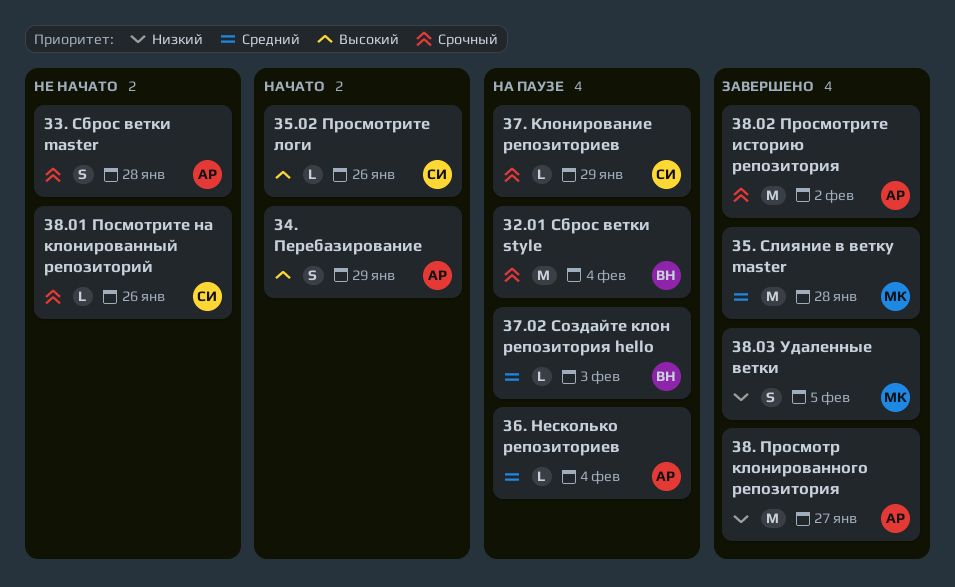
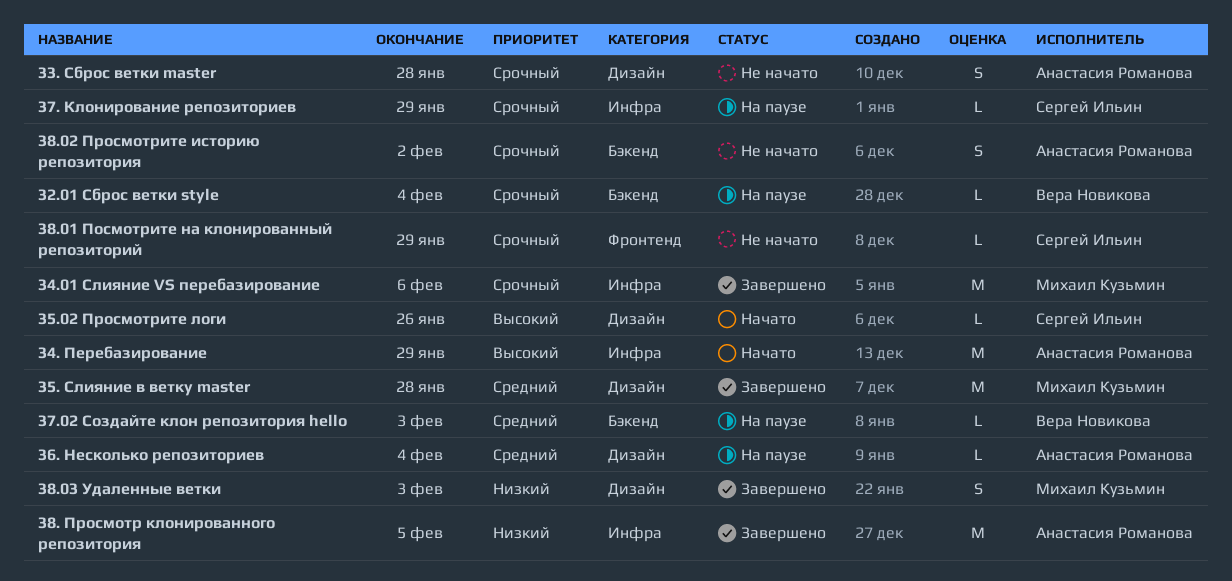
32.01 Сброс ветки style, estimate: M -> L
34. Перебазирование, estimate: S -> M
34.01 Слияние VS перебазирование: none -> present
38. Просмотр клонированного репозитория, due: Jan 27 -> Feb 5
38.01 Посмотрите на клонированный репозиторий, due: Jan 26 -> Jan 29
38.02 Просмотрите историю репозитория, status: Завершено -> Не начато
38.02 Просмотрите историю репозитория, estimate: M -> S
38.03 Удаленные ветки, due: Feb 5 -> Feb 3

